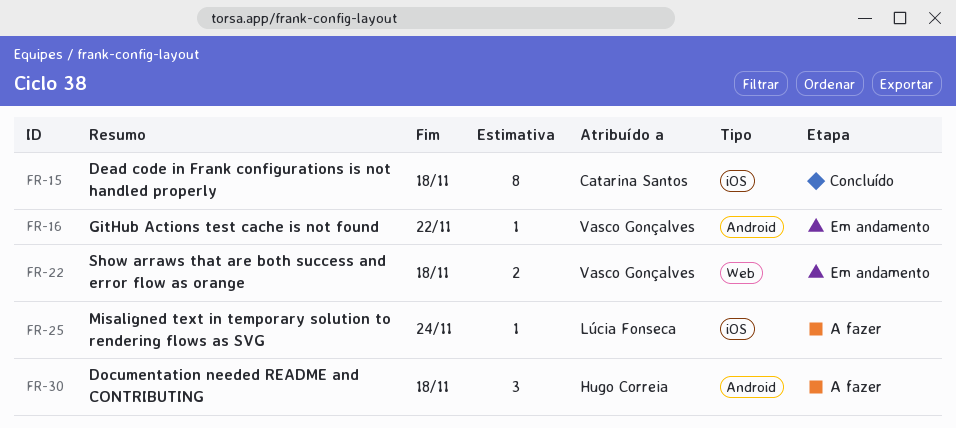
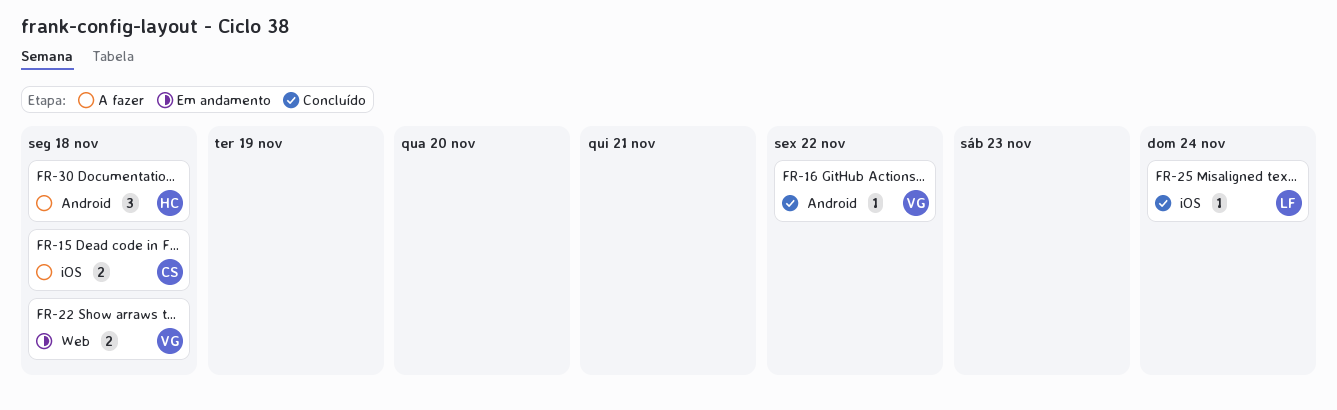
FR-15, status: Concluído -> A fazer
FR-15, estimate: 8 -> 2
FR-16, status: Em andamento -> Concluído
FR-25, status: A fazer -> Concluído

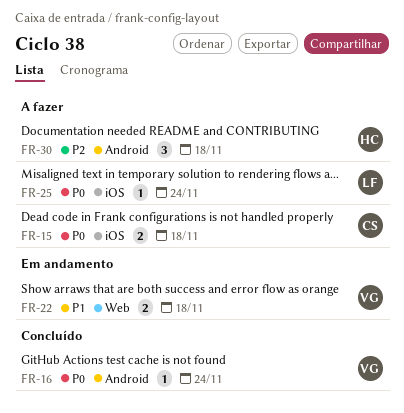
FR-16, due: Nov 22 -> Nov 24
FR-25, status: Concluído -> A fazer

